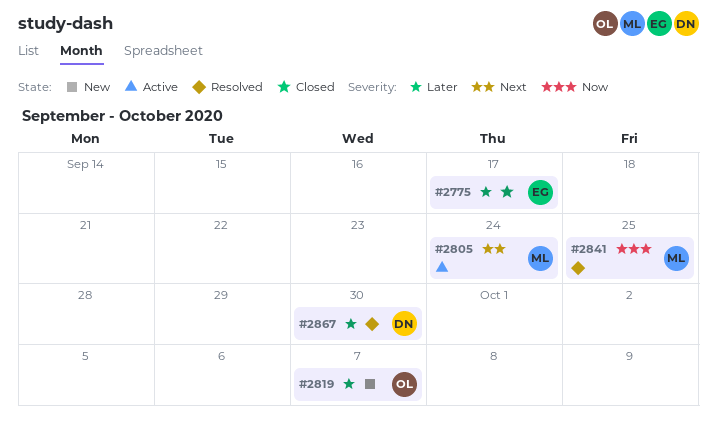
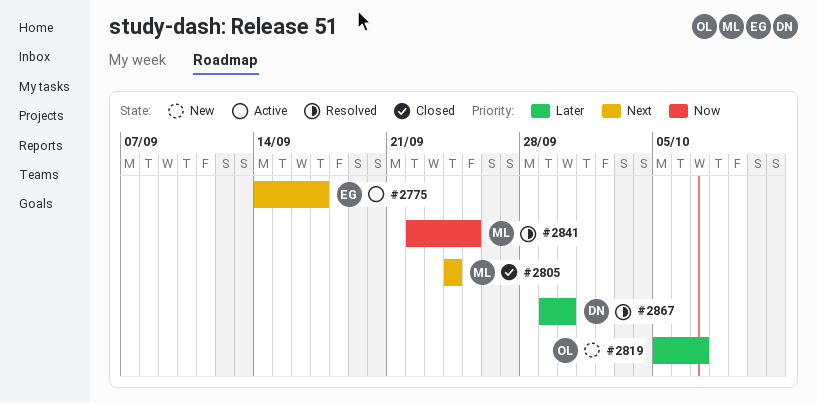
#2775, status: Closed -> Active
#2775, priority: Later -> Next
#2805, status: Active -> Closed

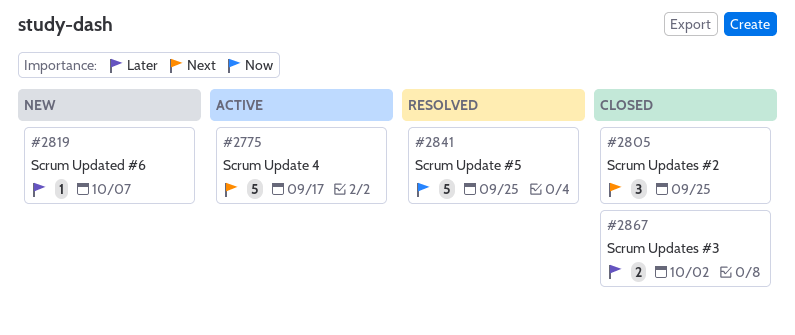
#2805, due: Sep 24 -> Sep 25
#2867, status: Resolved -> Closed
#2867, due: Sep 30 -> Oct 2

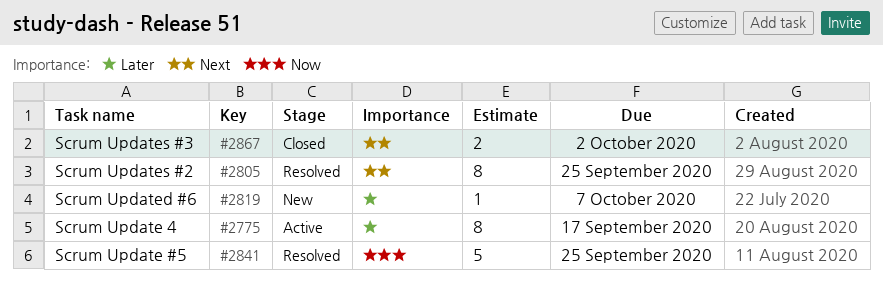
#2775, priority: Next -> Later
#2775, estimate: 5 -> 8
#2805, status: Closed -> Resolved
#2805, estimate: 3 -> 8
#2867, priority: Later -> Next

